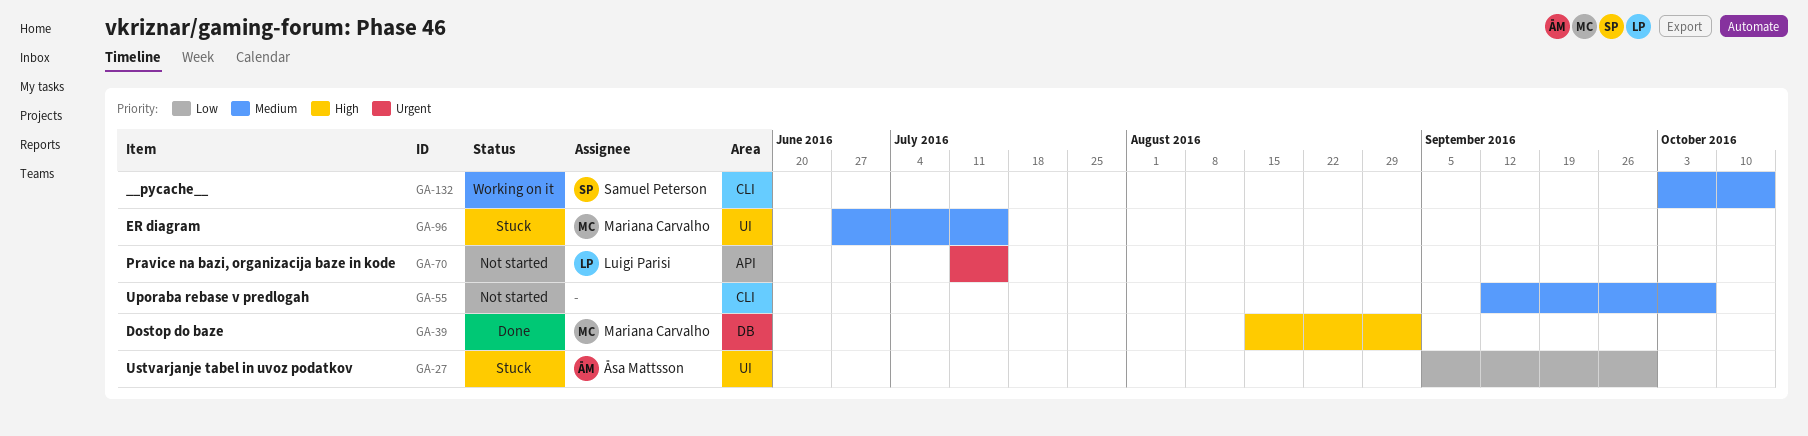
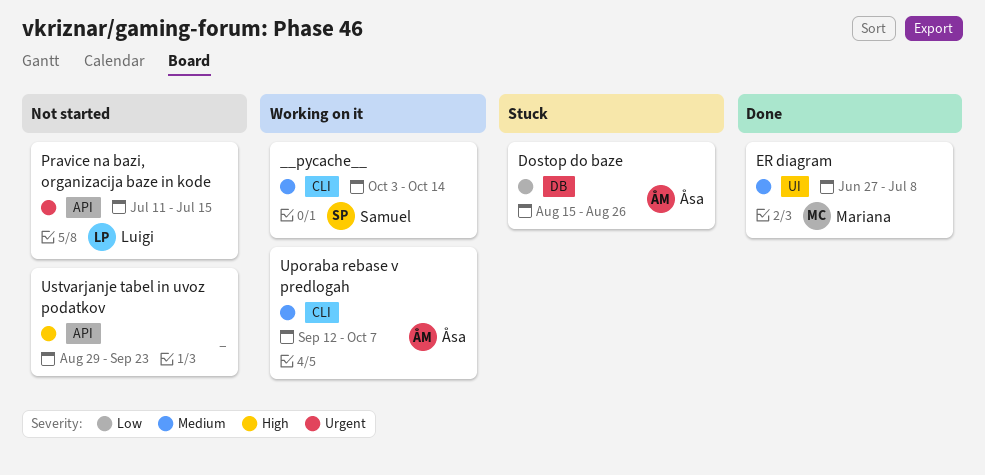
Dostop do baze, status: Done -> Stuck
Dostop do baze, owner: Mariana Carvalho -> Åsa Mattsson
Dostop do baze, priority: High -> Low
Dostop do baze, due: Sep 2 -> Aug 26
ER diagram, status: Stuck -> Done
ER diagram, due: Jul 15 -> Jul 8
Uporaba rebase v predlogah, status: Not started -> Working on it
Uporaba rebase v predlogah, owner: none -> Åsa Mattsson
Ustvarjanje tabel in uvoz podatkov, status: Stuck -> Not started
Ustvarjanje tabel in uvoz podatkov, owner: Åsa Mattsson -> none
Ustvarjanje tabel in uvoz podatkov, priority: Low -> High
Ustvarjanje tabel in uvoz podatkov, label: UI -> API
Ustvarjanje tabel in uvoz podatkov, start: Sep 5 -> Aug 29
Ustvarjanje tabel in uvoz podatkov, due: Sep 30 -> Sep 23

